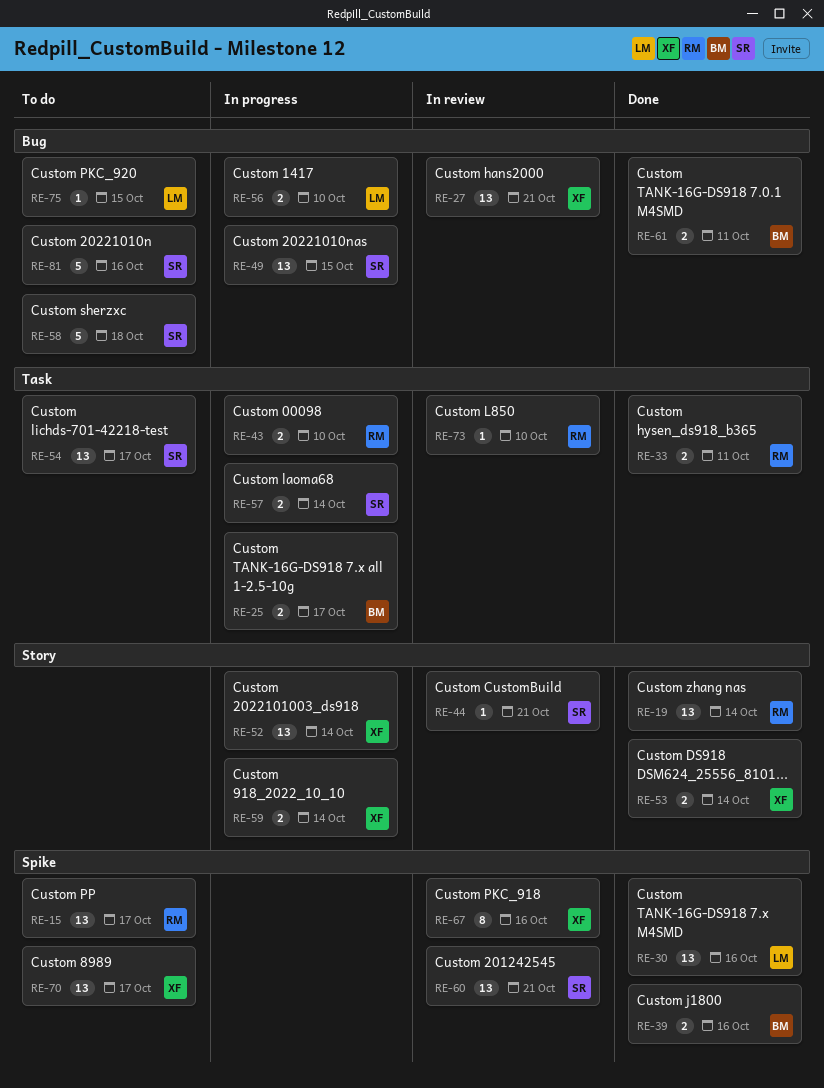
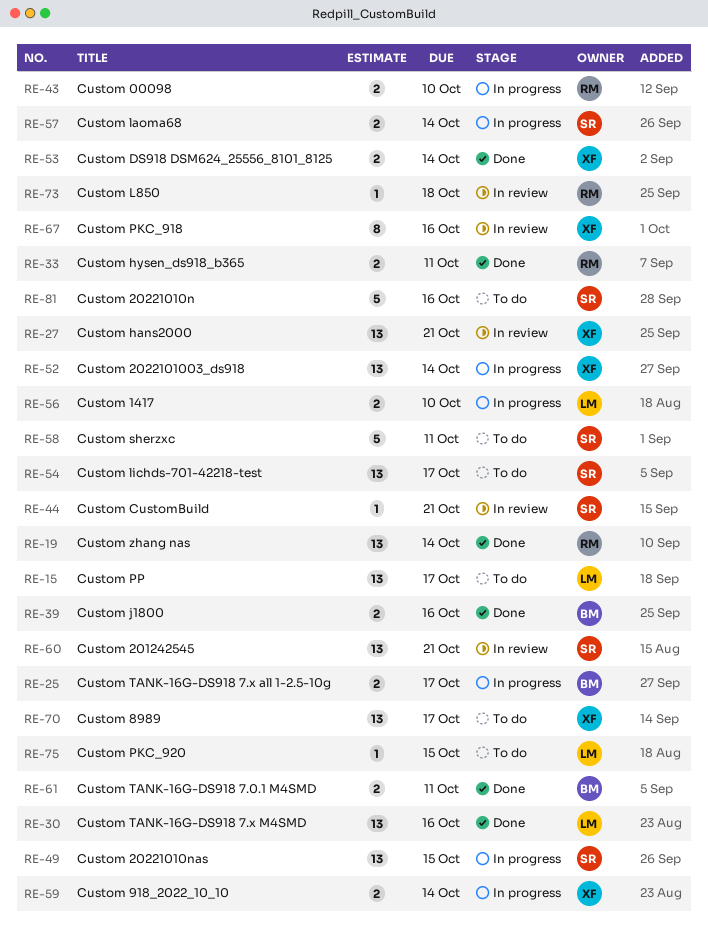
RE-15, owner: RM -> LM
RE-58, due: Oct 18 -> Oct 11
RE-73, due: Oct 10 -> Oct 18

